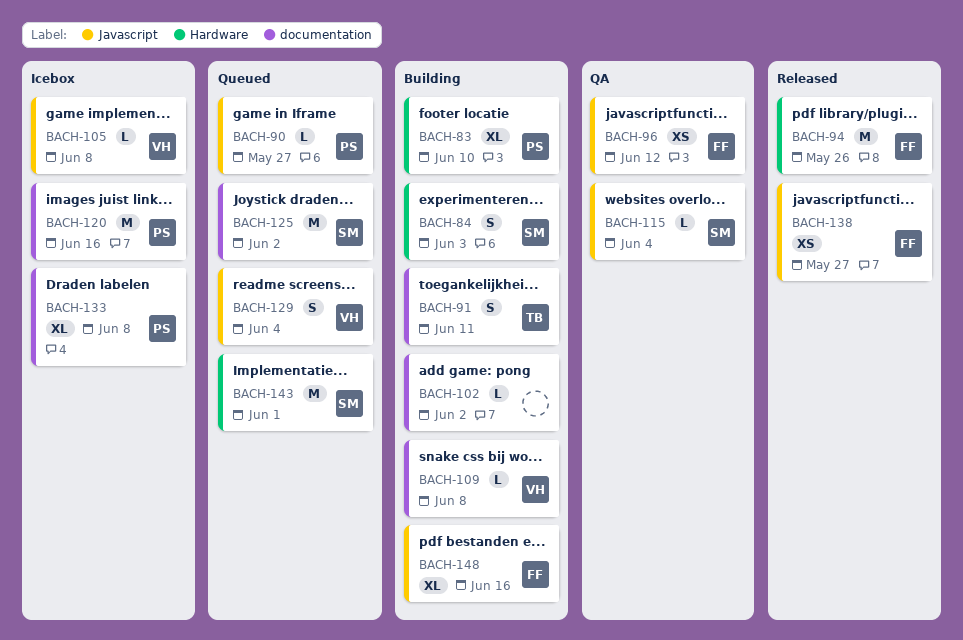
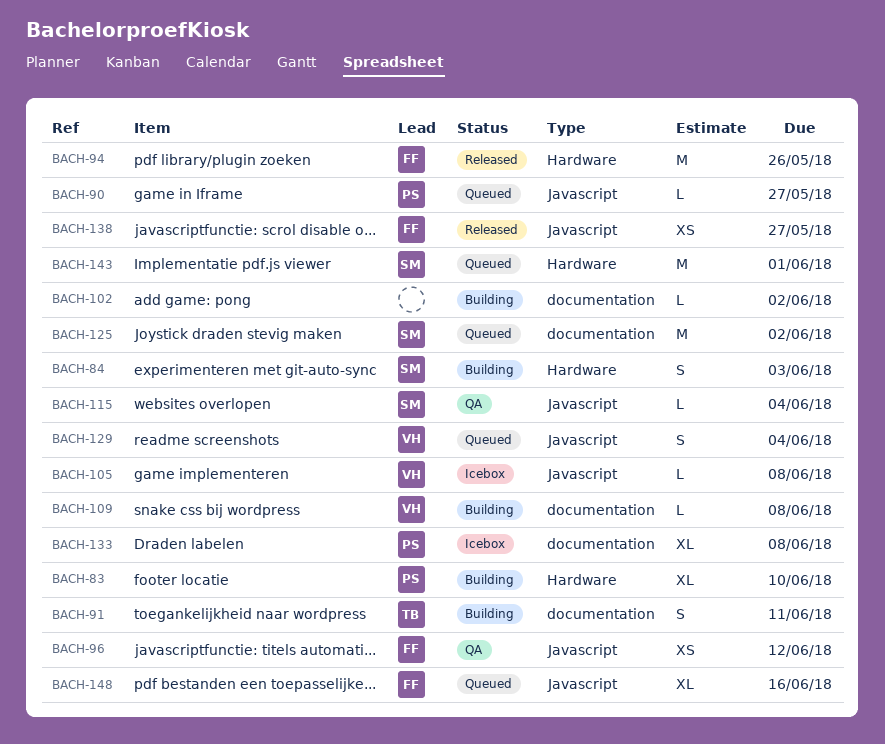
BACH-120: present -> none
BACH-148, status: Building -> Queued

